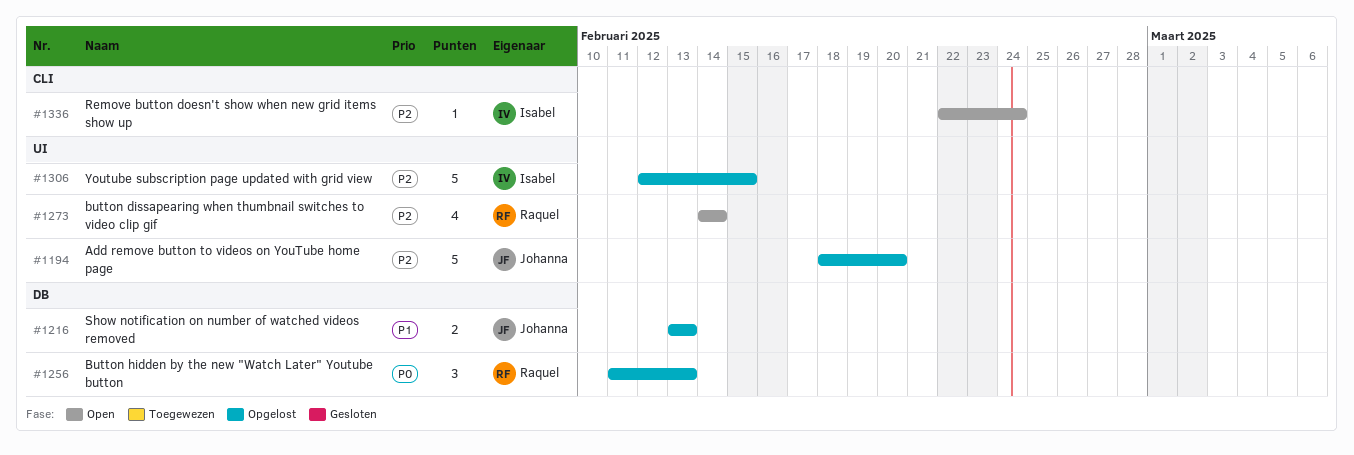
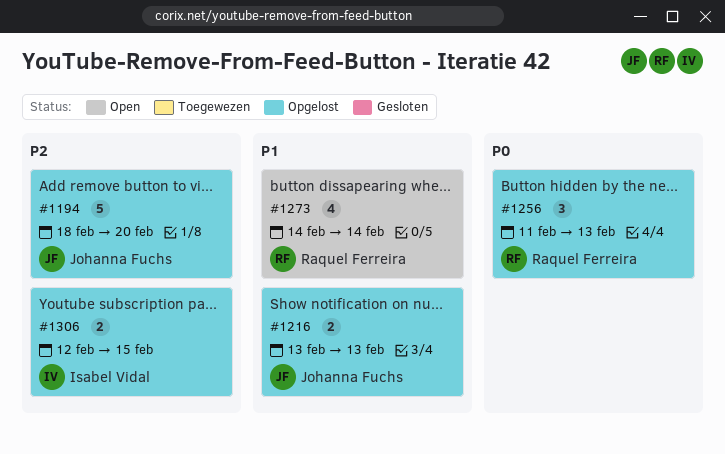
#1273, priority: P2 -> P1
#1306, estimate: 5 -> 2
#1336: present -> none

